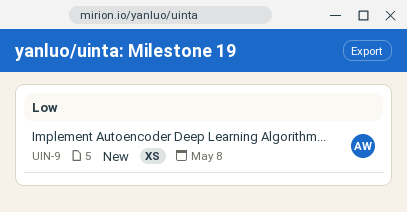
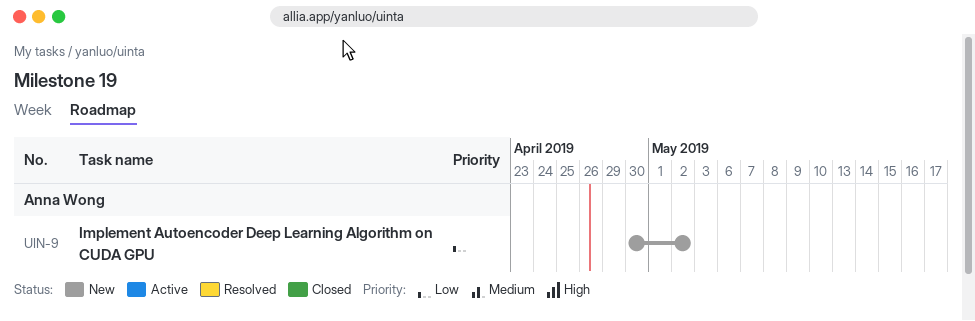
UIN-9, due: May 8 -> May 2

